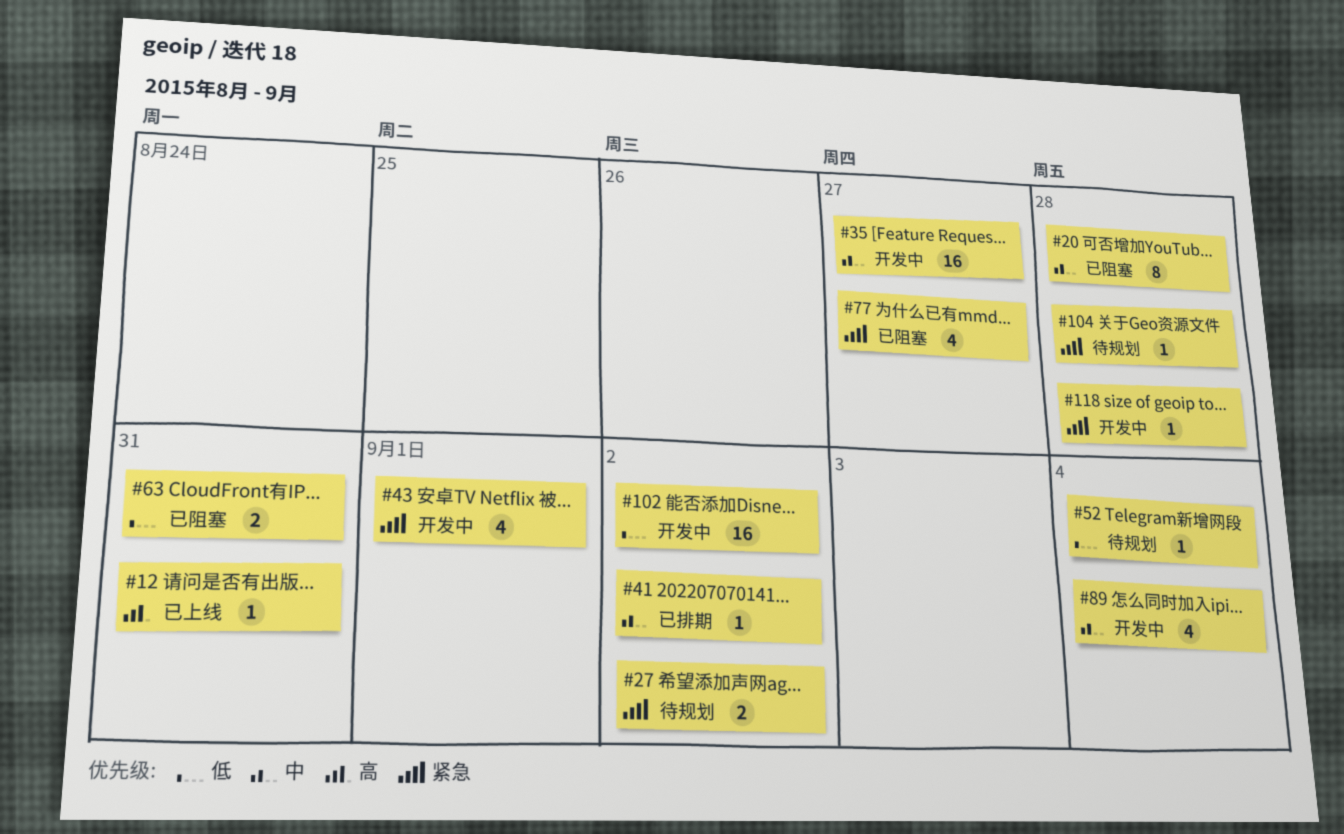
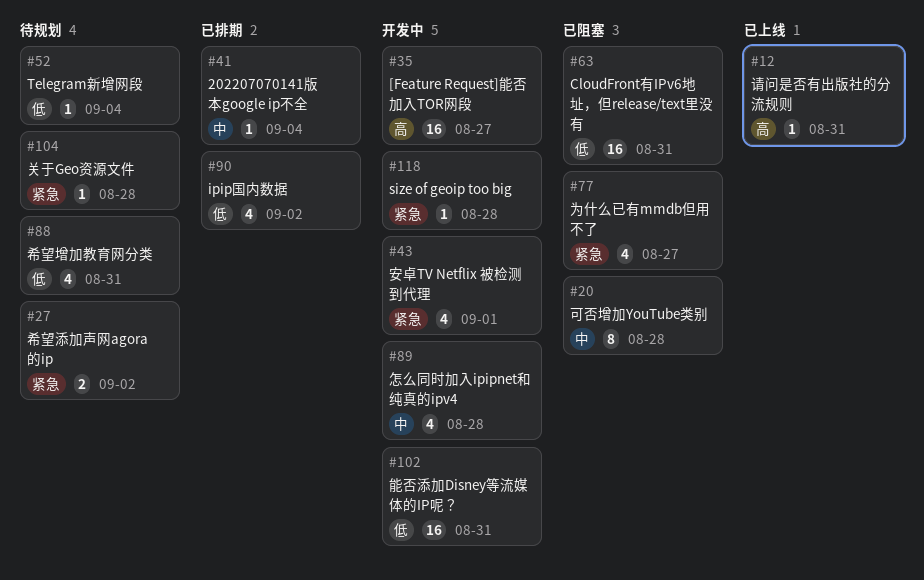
#35, priority: 中 -> 高
#41, due: Sep 2 -> Sep 4
#63, estimate: 2 -> 16
#88: none -> present
#89, due: Sep 4 -> Aug 28
#90: none -> present
#102, due: Sep 2 -> Aug 31

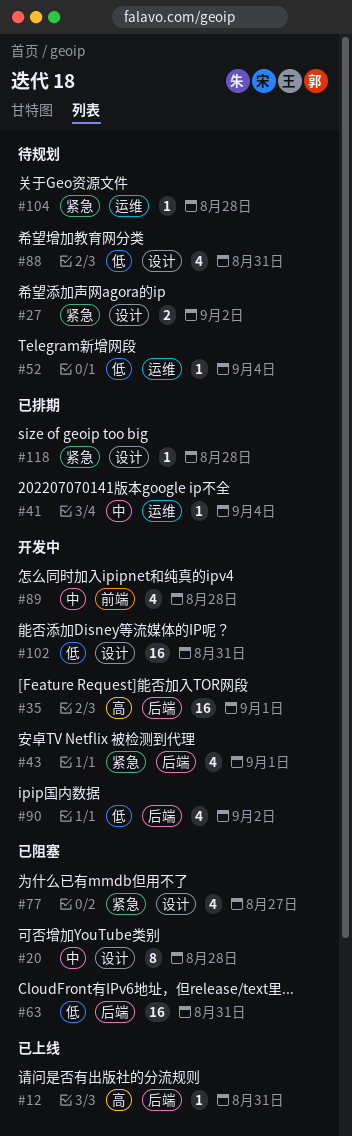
#35, due: Aug 27 -> Sep 1
#90, status: 已排期 -> 开发中
#118, status: 开发中 -> 已排期

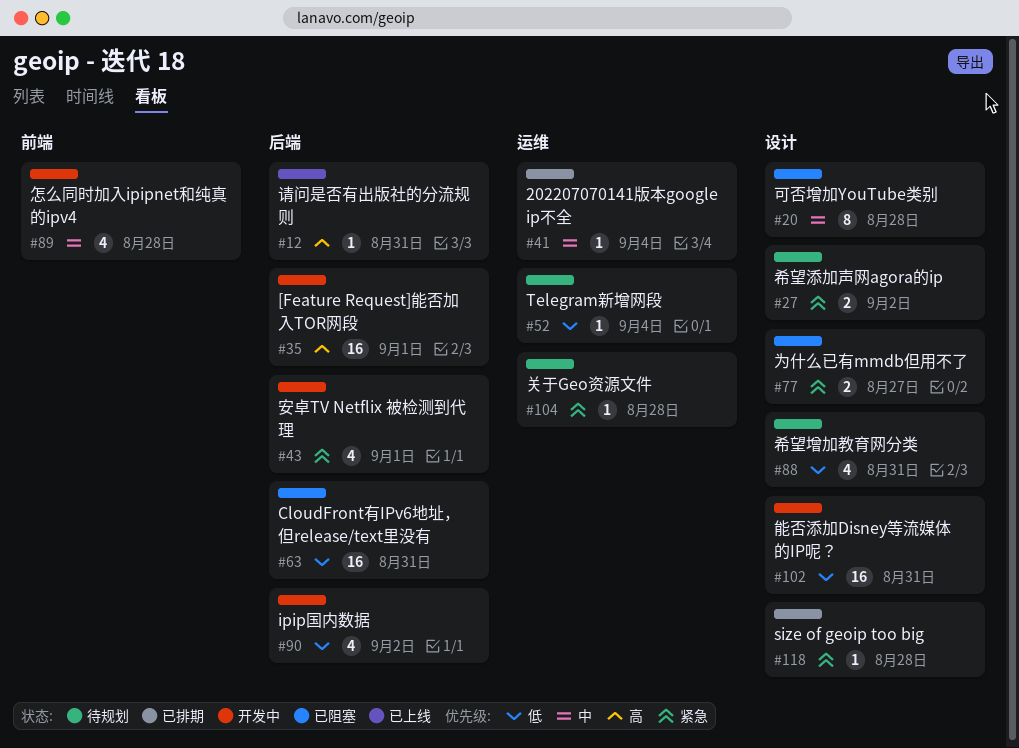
#77, estimate: 4 -> 2

